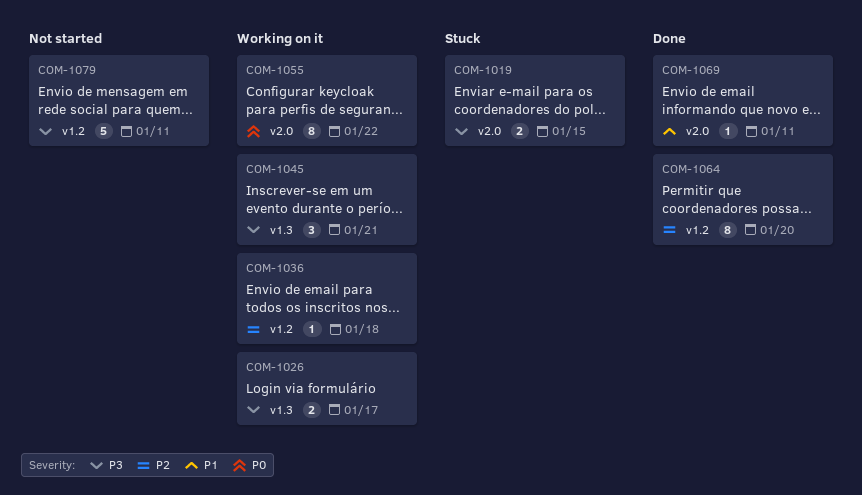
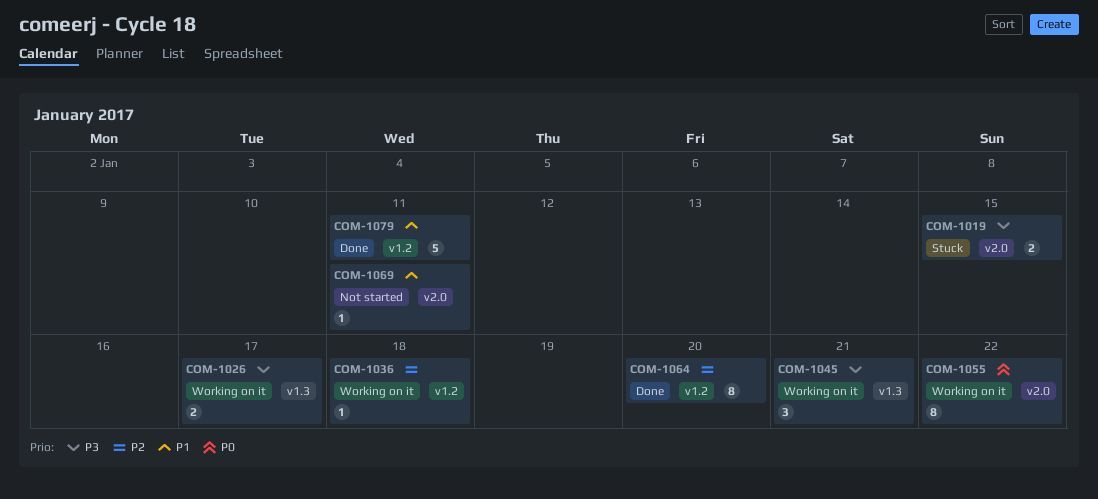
COM-1069, status: Done -> Not started
COM-1079, status: Not started -> Done
COM-1079, priority: P3 -> P1

